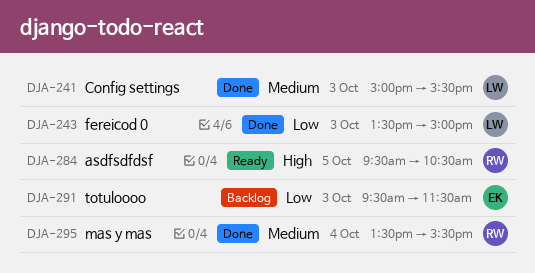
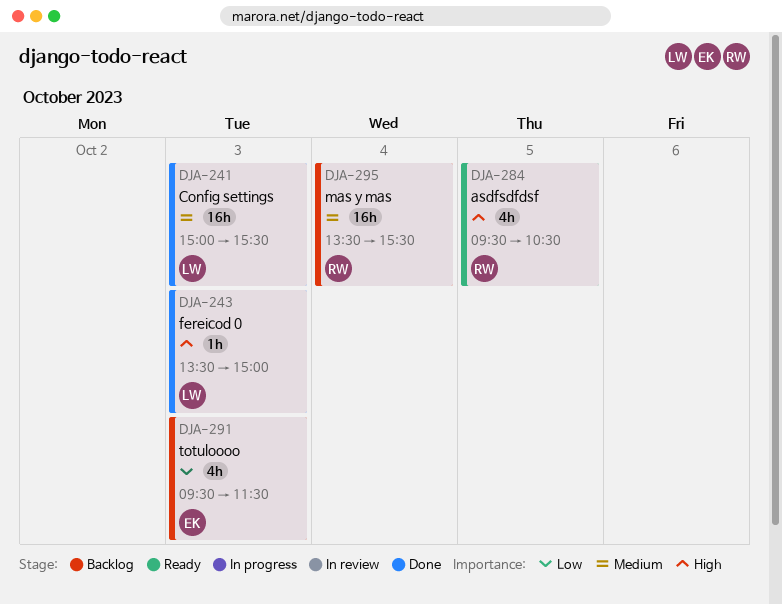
DJA-243, priority: Low -> High
DJA-295, status: Done -> Backlog

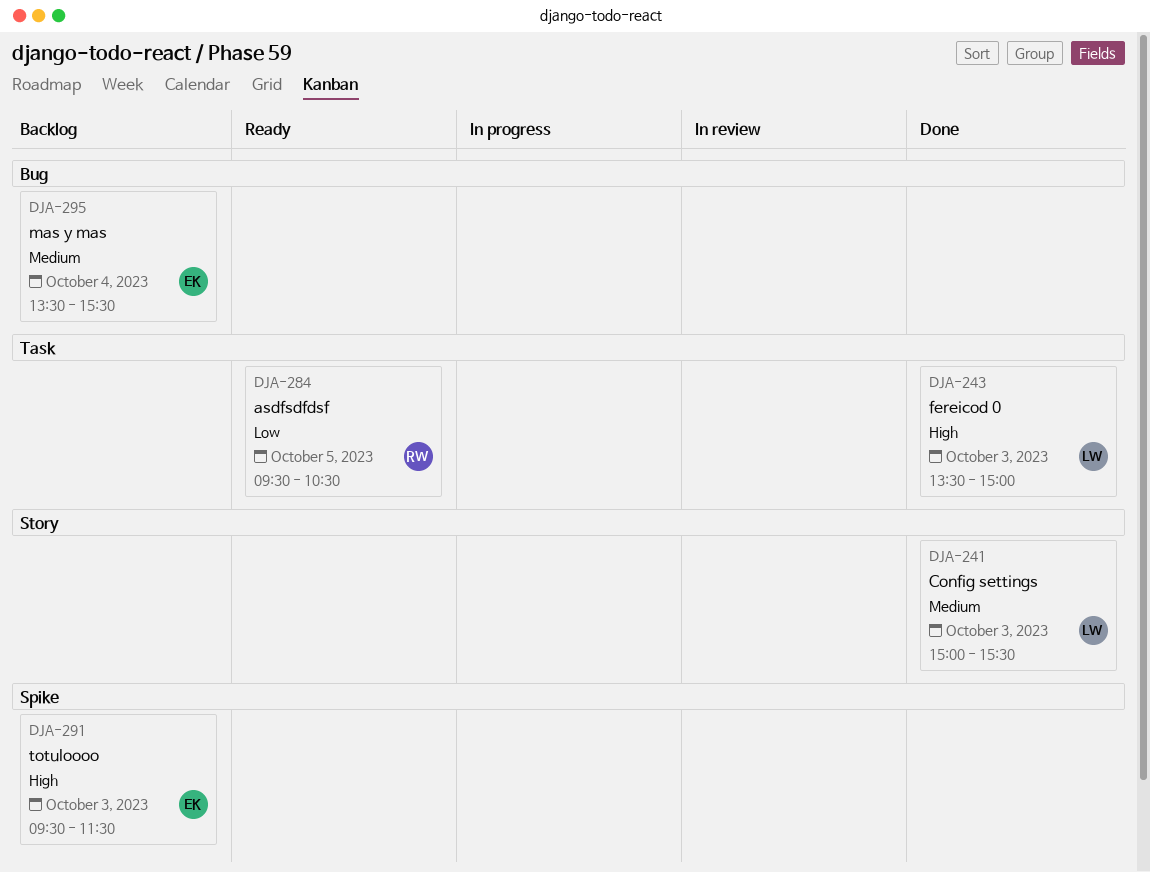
DJA-284, priority: High -> Low
DJA-291, priority: Low -> High
DJA-295, owner: RW -> EK

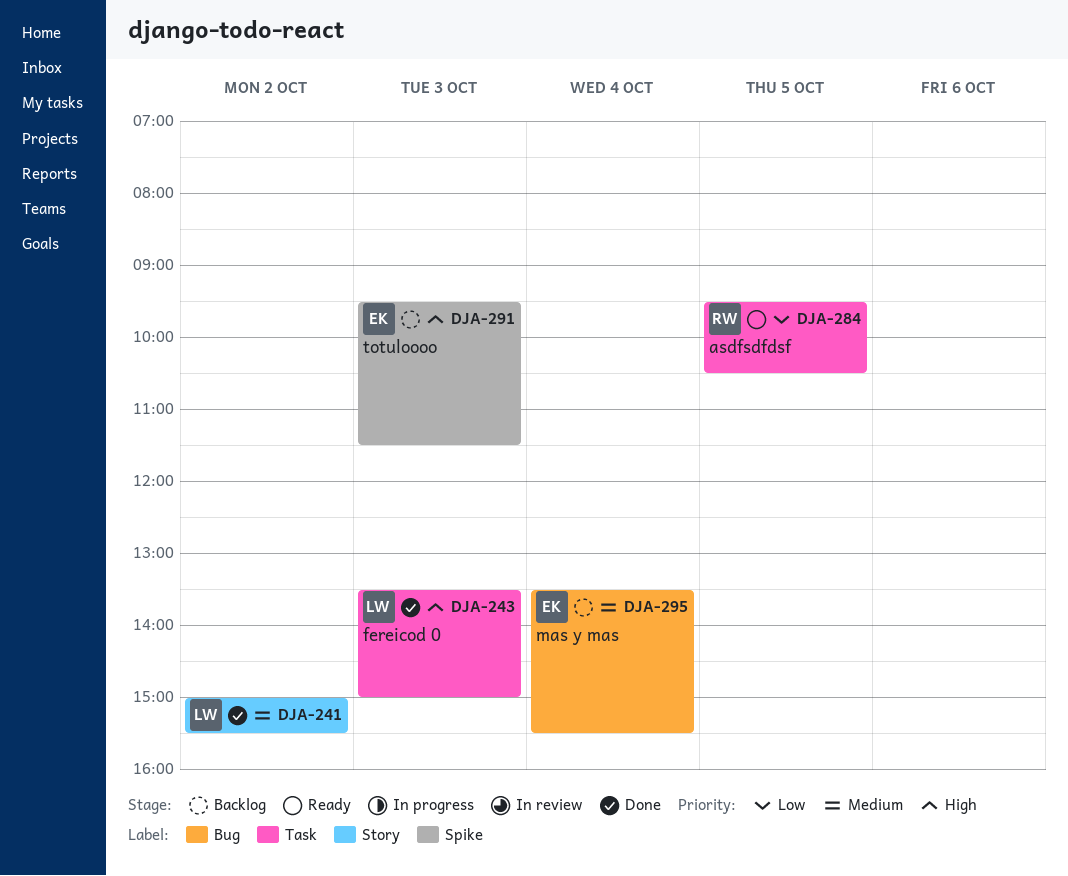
DJA-241, day: Oct 3 -> Oct 2

